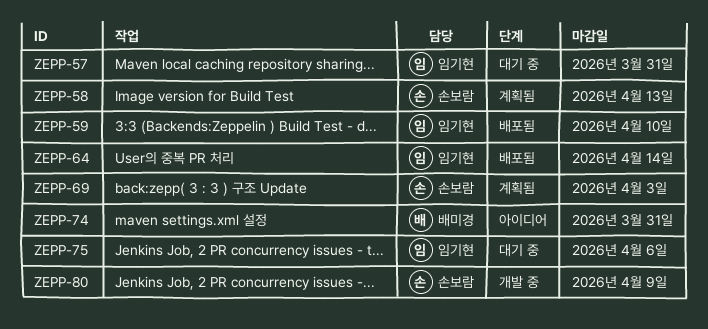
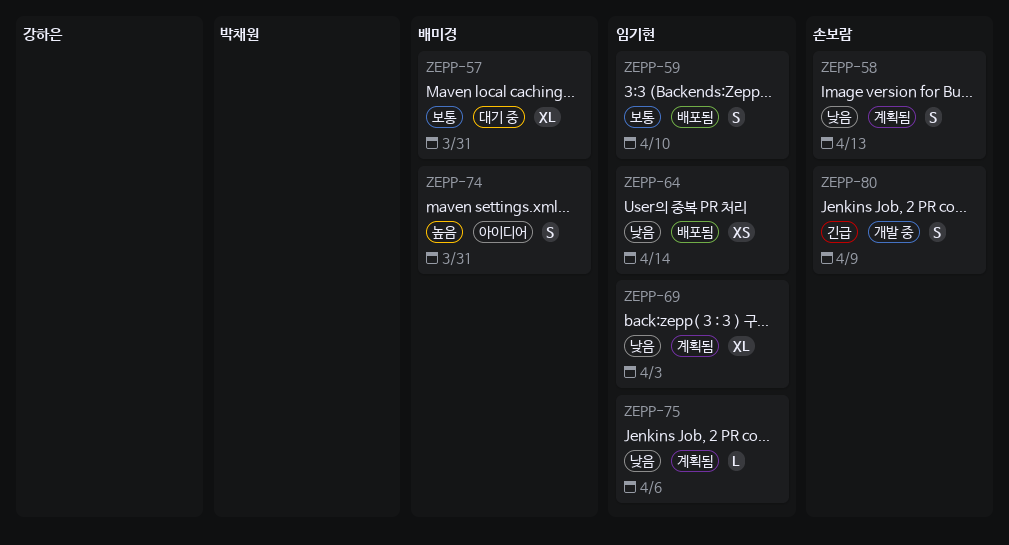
ZEPP-57, owner: 임기현 -> 배미경
ZEPP-69, owner: 손보람 -> 임기현
ZEPP-75, status: 대기 중 -> 계획됨

